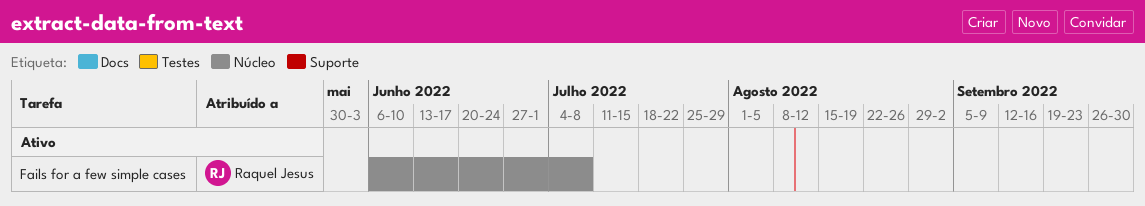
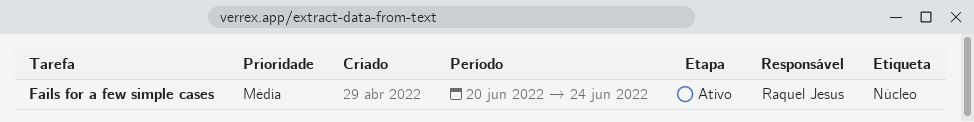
Fails for a few simple cases, start: Jun 6 -> Jun 20
Fails for a few simple cases, due: Jul 8 -> Jun 24

